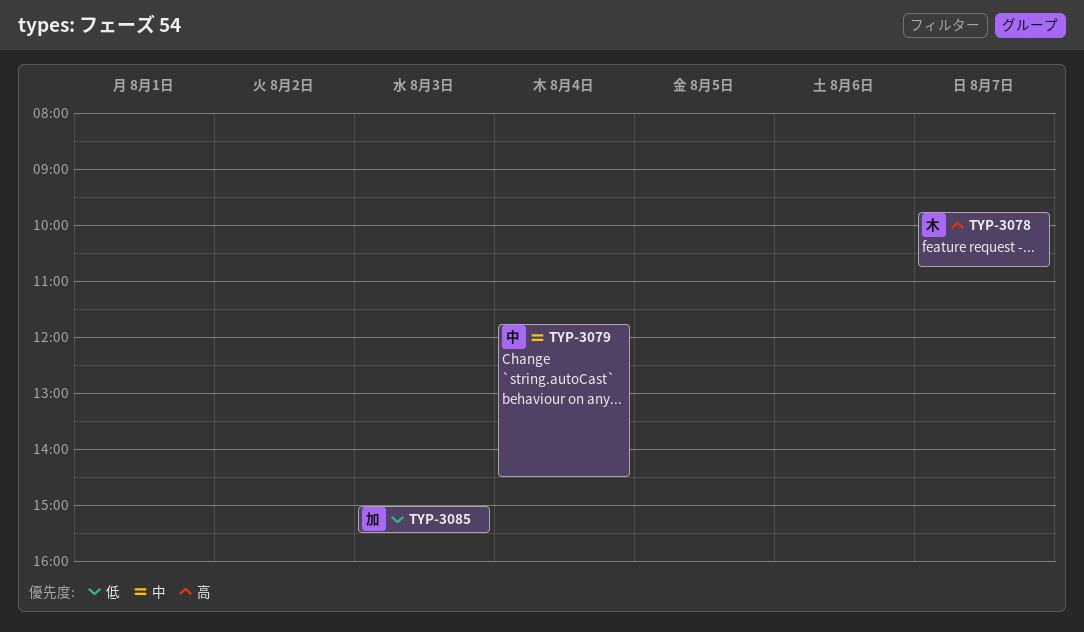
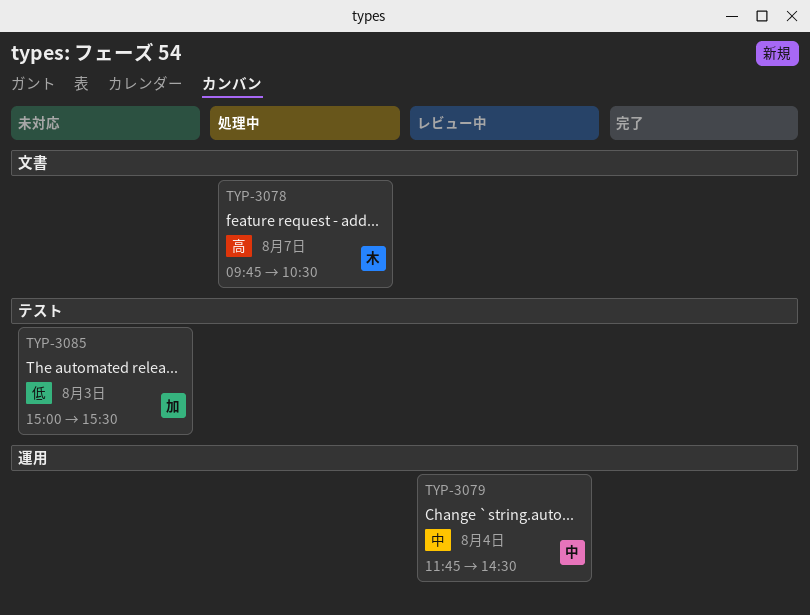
TYP-3078, ends: 10:45 -> 10:30

